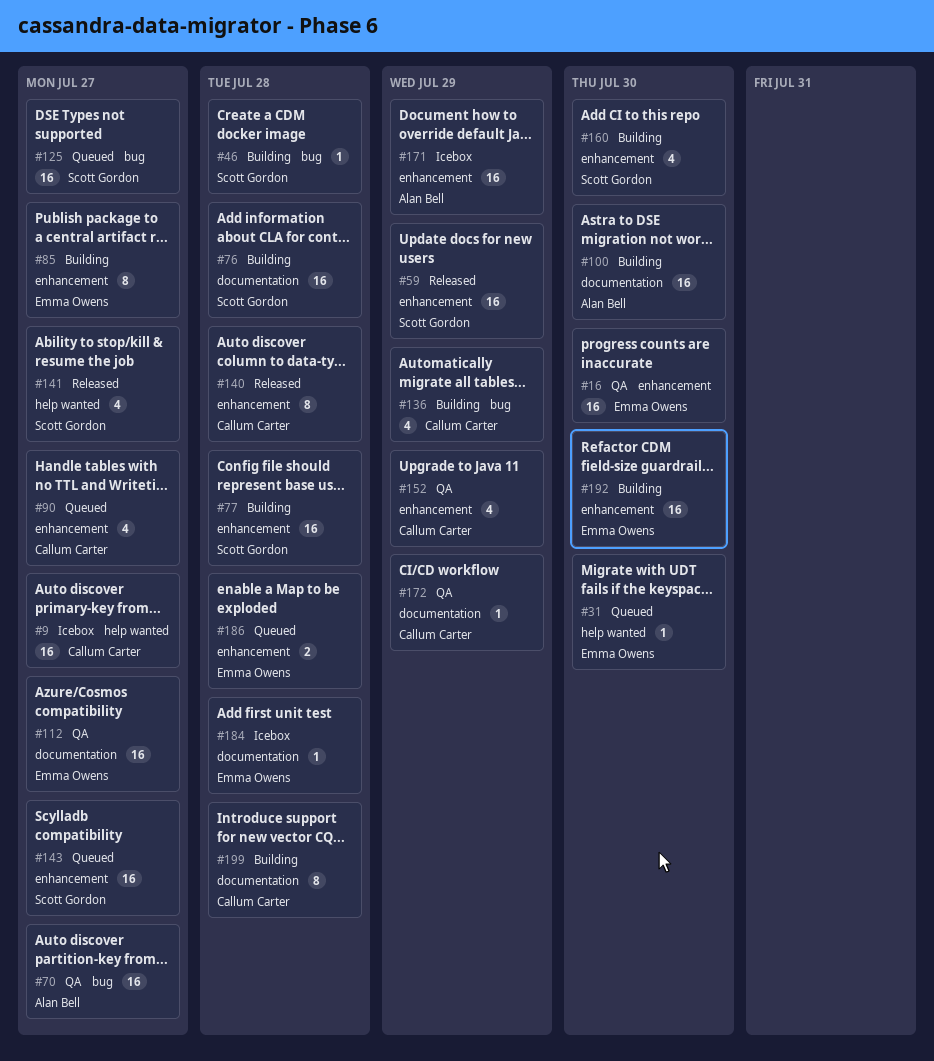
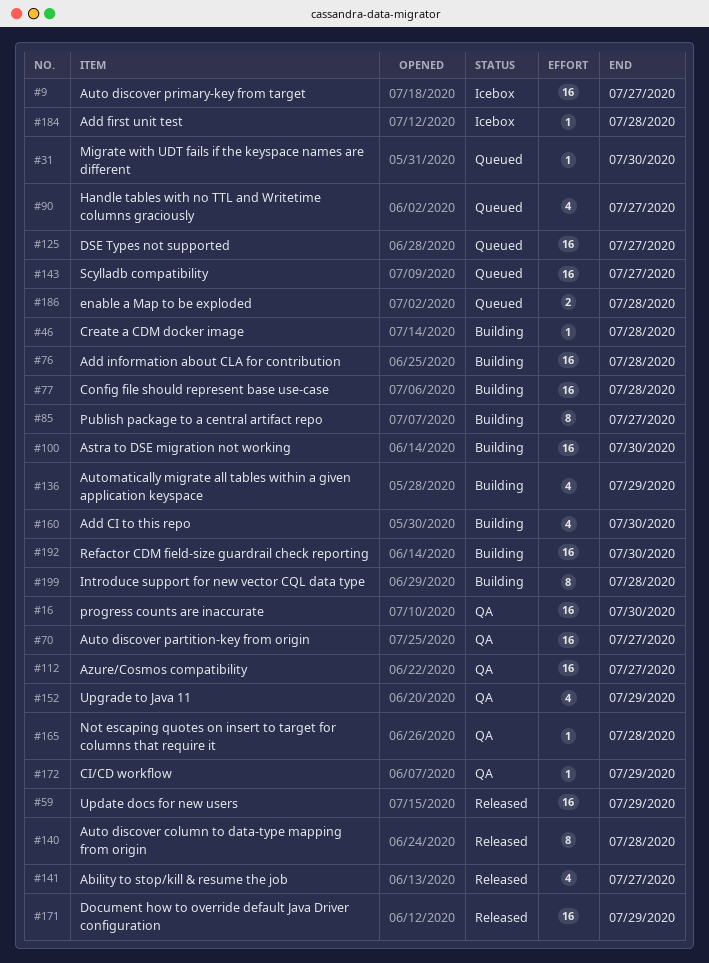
#165: none -> present
#171, status: Icebox -> Released

